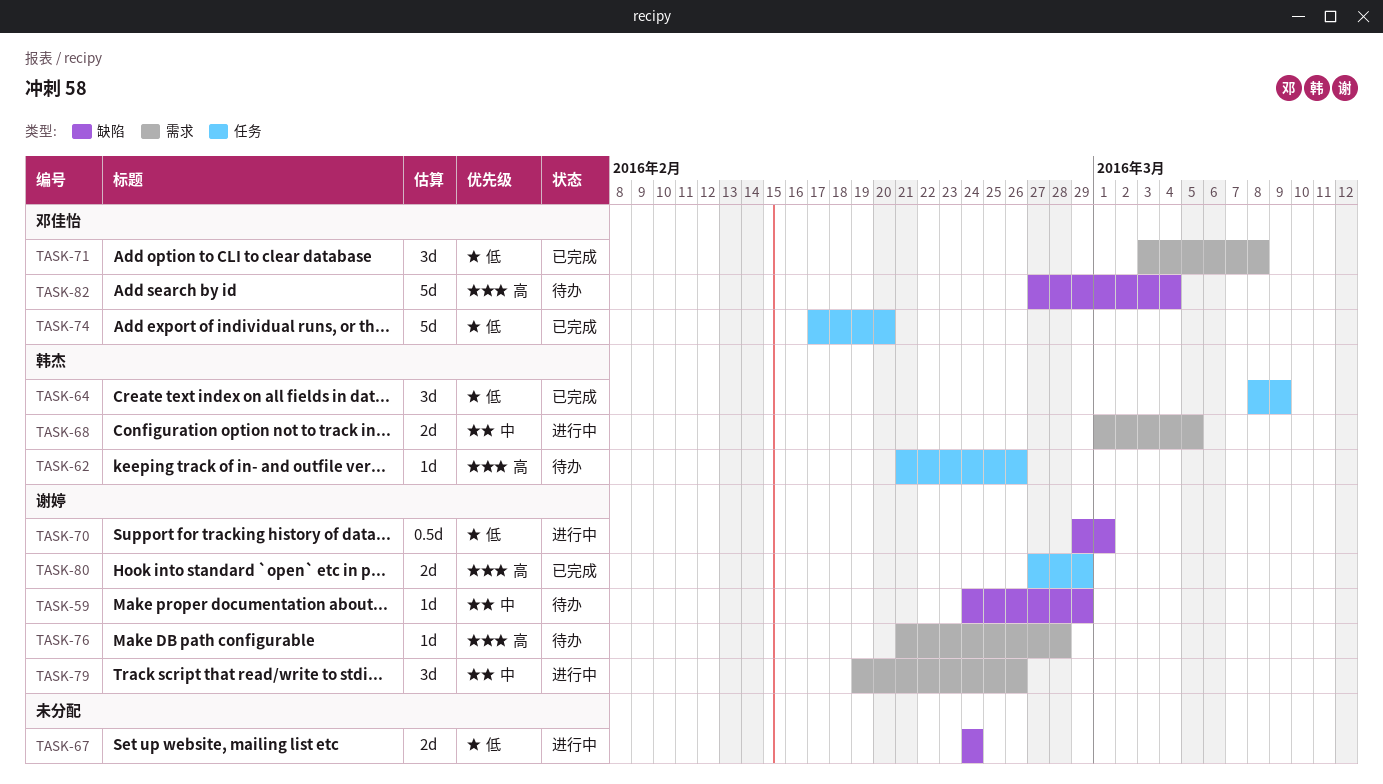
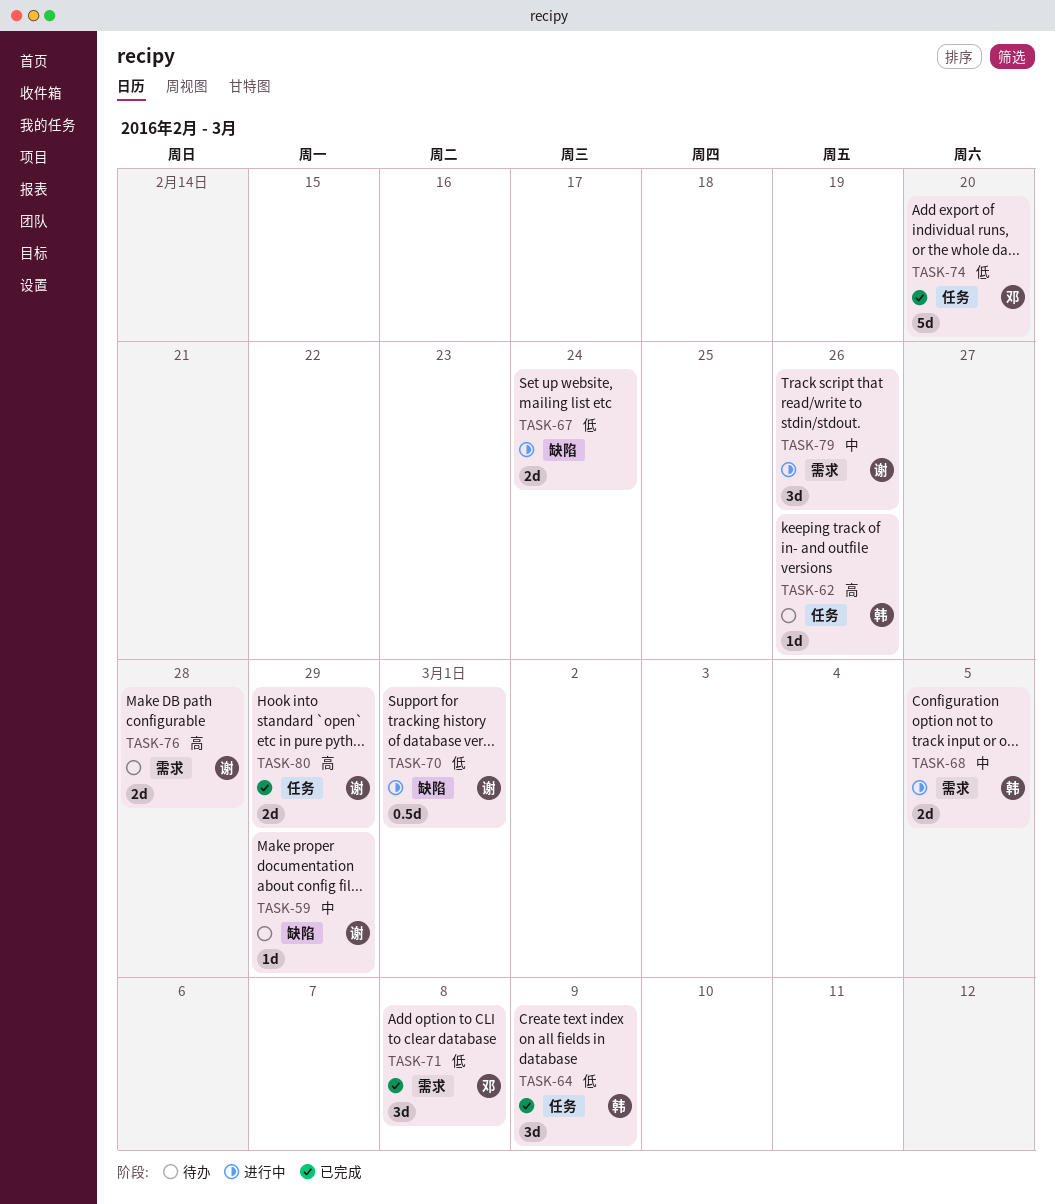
TASK-76, estimate: 1d -> 2d
TASK-82: present -> none

